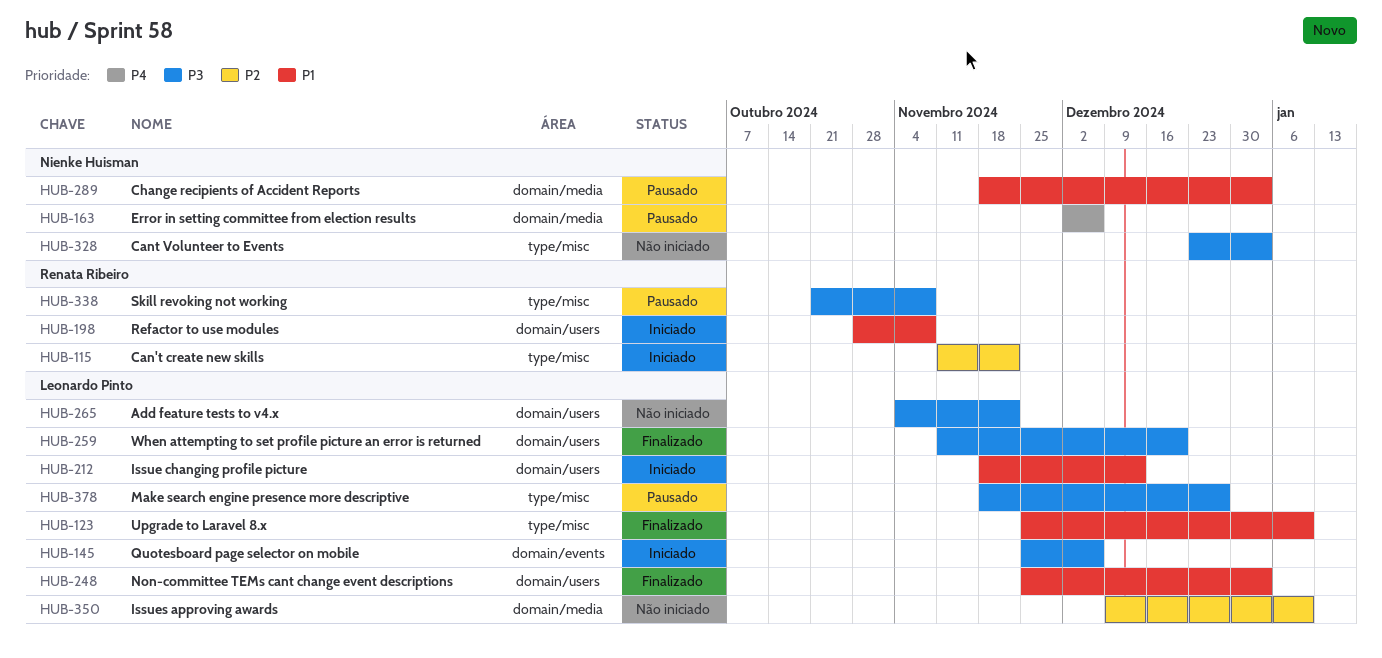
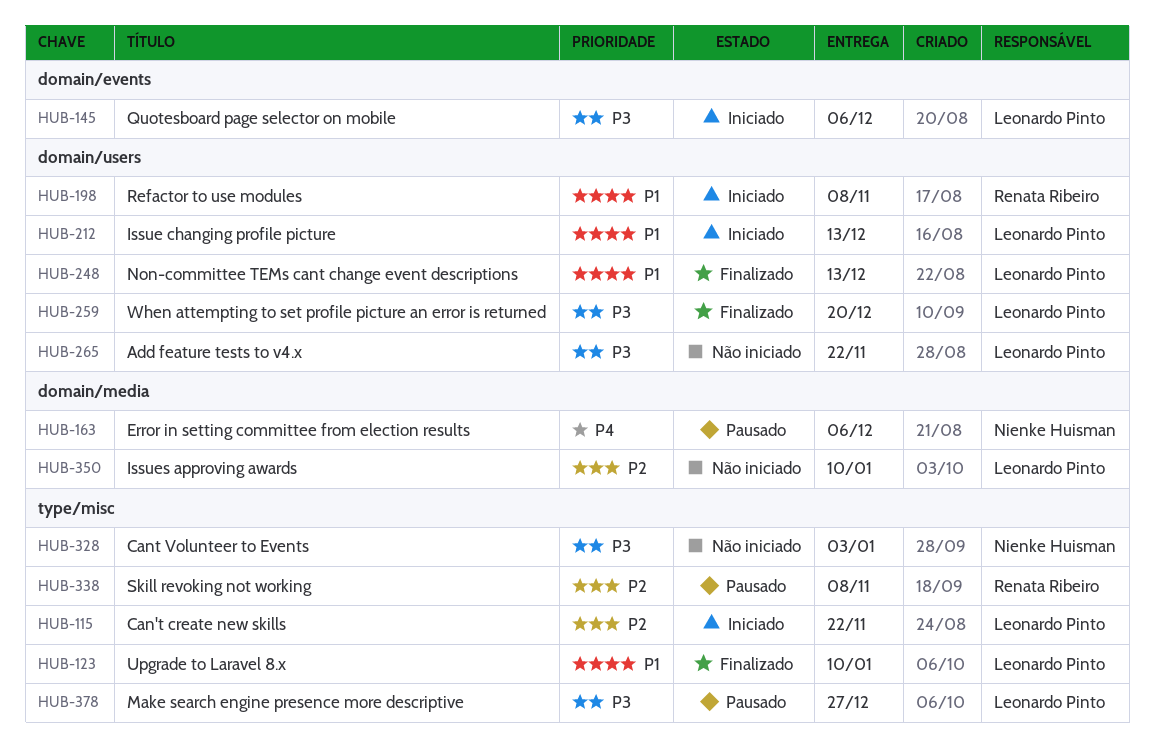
HUB-115, owner: Renata Ribeiro -> Leonardo Pinto
HUB-248, due: Jan 3 -> Dec 13
HUB-289: present -> none
HUB-338, priority: P3 -> P2

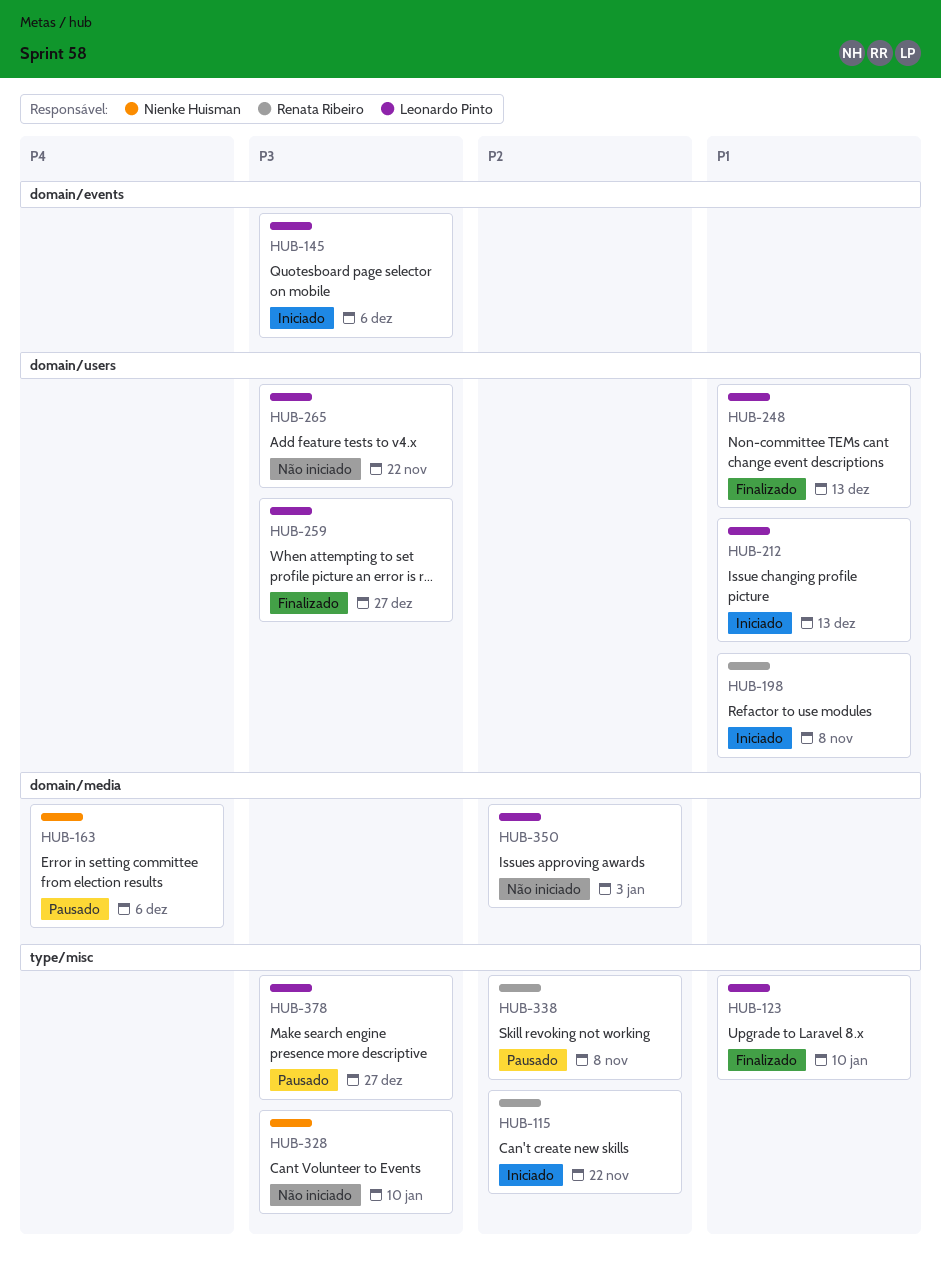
HUB-115, owner: Leonardo Pinto -> Renata Ribeiro
HUB-259, due: Dec 20 -> Dec 27
HUB-328, due: Jan 3 -> Jan 10
HUB-350, due: Jan 10 -> Jan 3

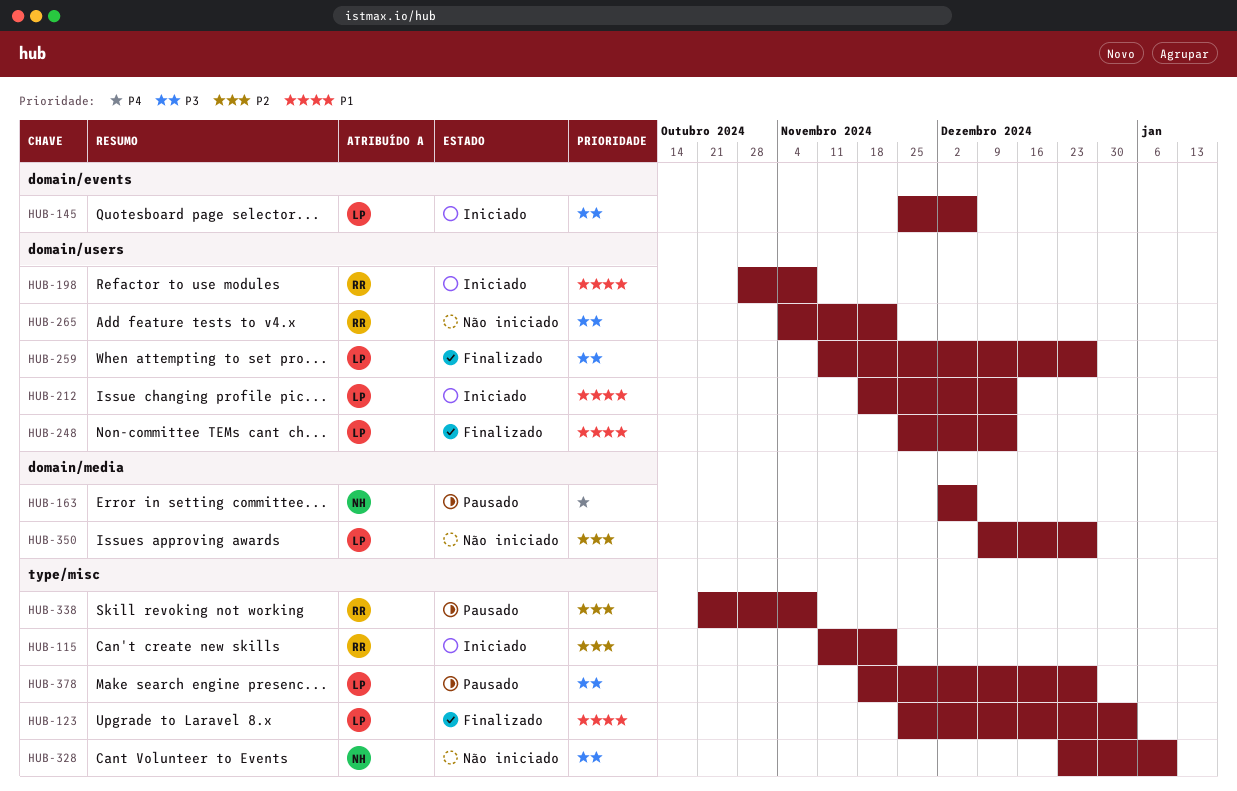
HUB-123, due: Jan 10 -> Jan 3
HUB-265, owner: Leonardo Pinto -> Renata Ribeiro
HUB-350, due: Jan 3 -> Dec 27

